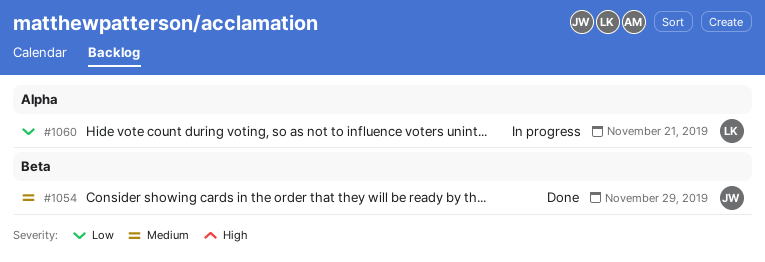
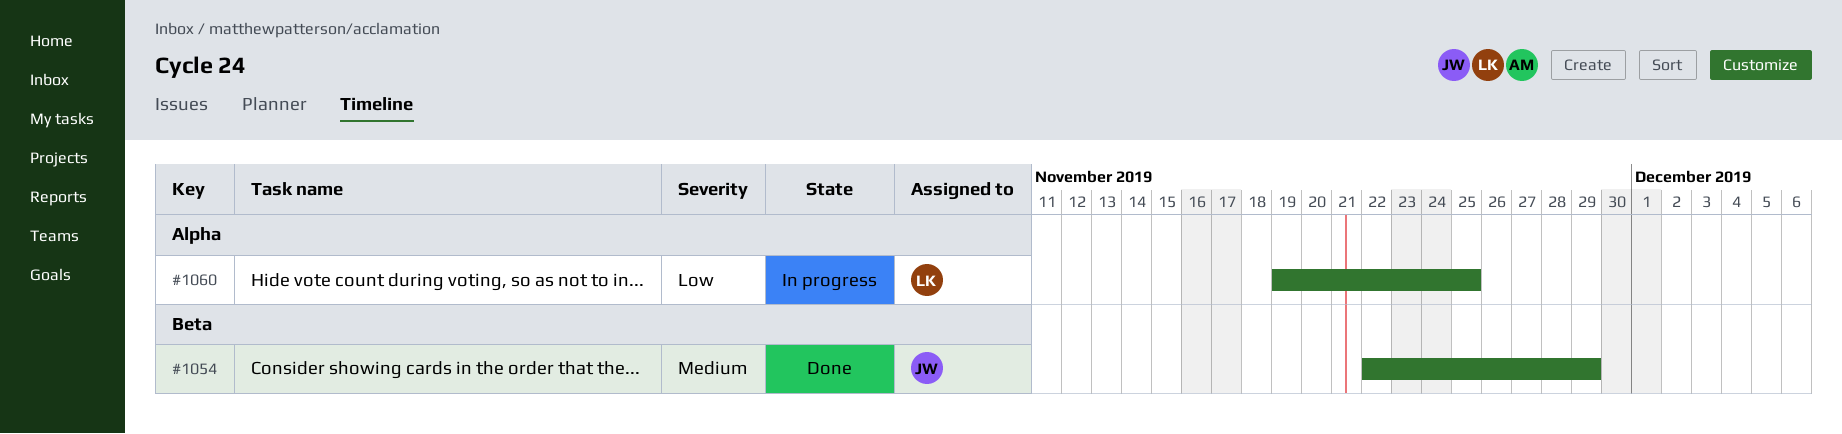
#1060, due: Nov 21 -> Nov 25

